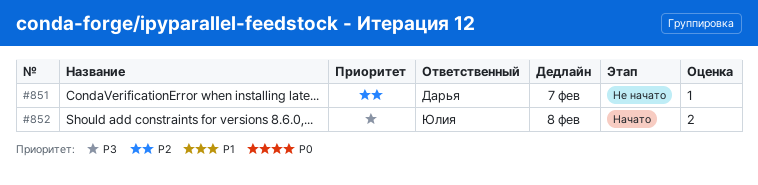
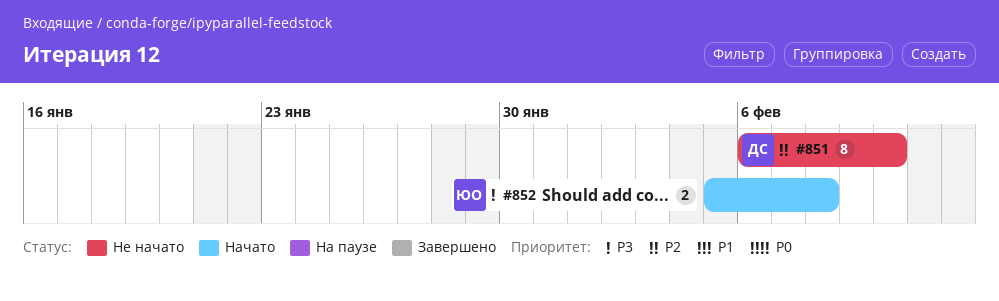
#851, estimate: 1 -> 8
#851, due: Feb 7 -> Feb 10

